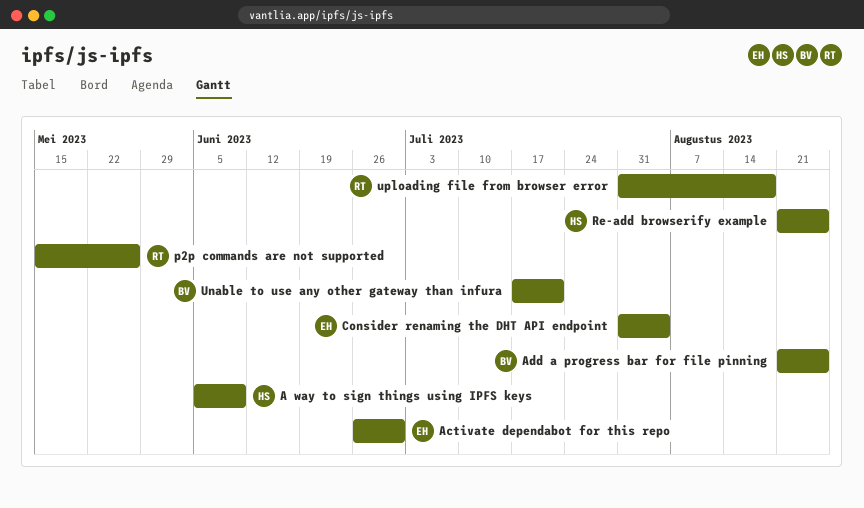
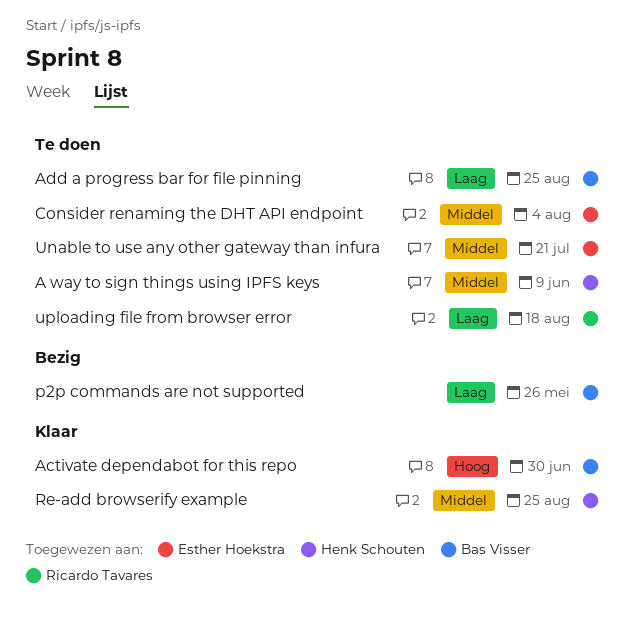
Activate dependabot for this repo, owner: Esther Hoekstra -> Bas Visser
p2p commands are not supported, owner: Ricardo Tavares -> Bas Visser
Unable to use any other gateway than infura, owner: Bas Visser -> Esther Hoekstra

